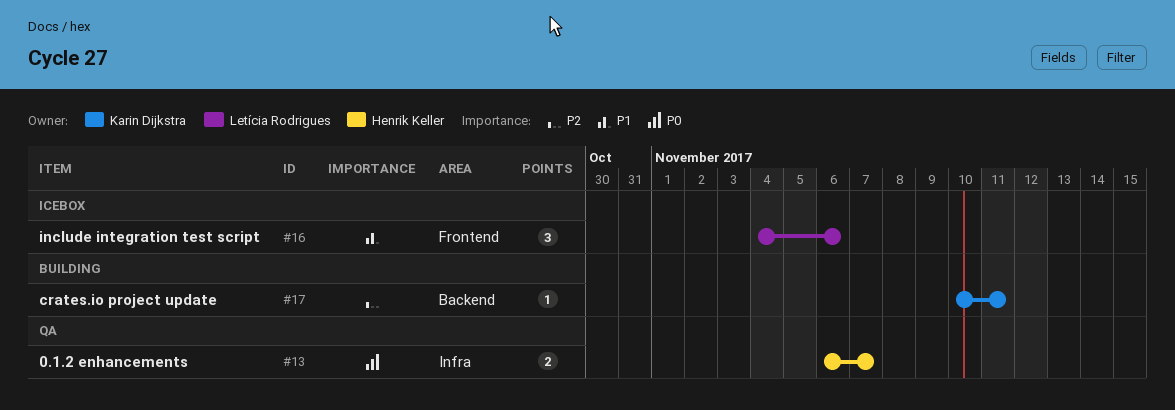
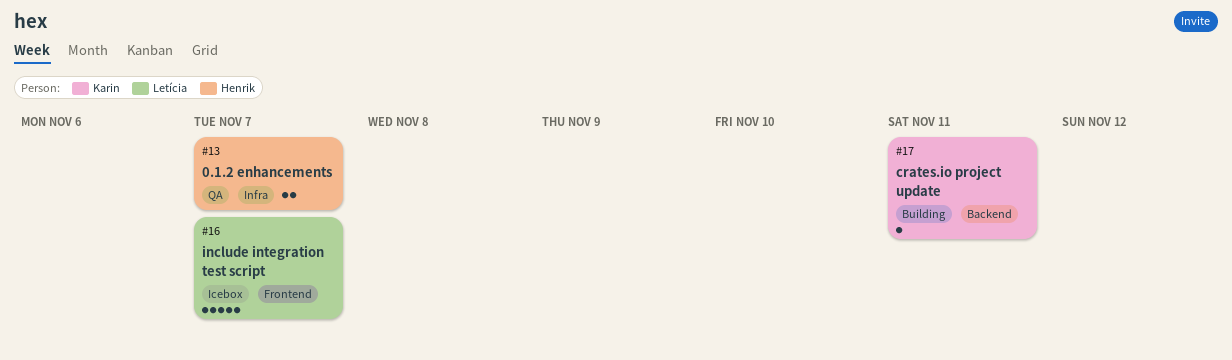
#16, estimate: 3 -> 5
#16, due: Nov 6 -> Nov 7

